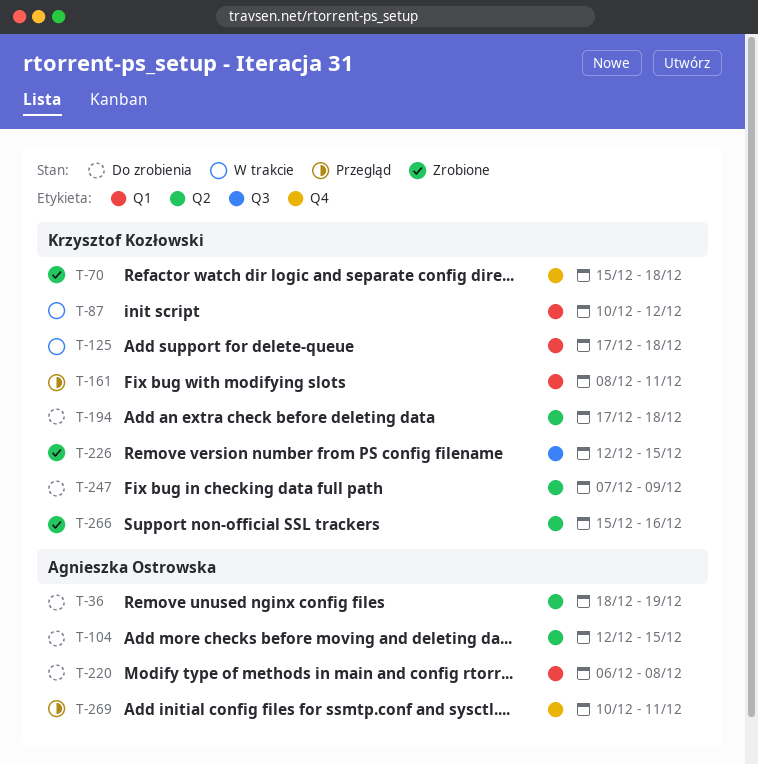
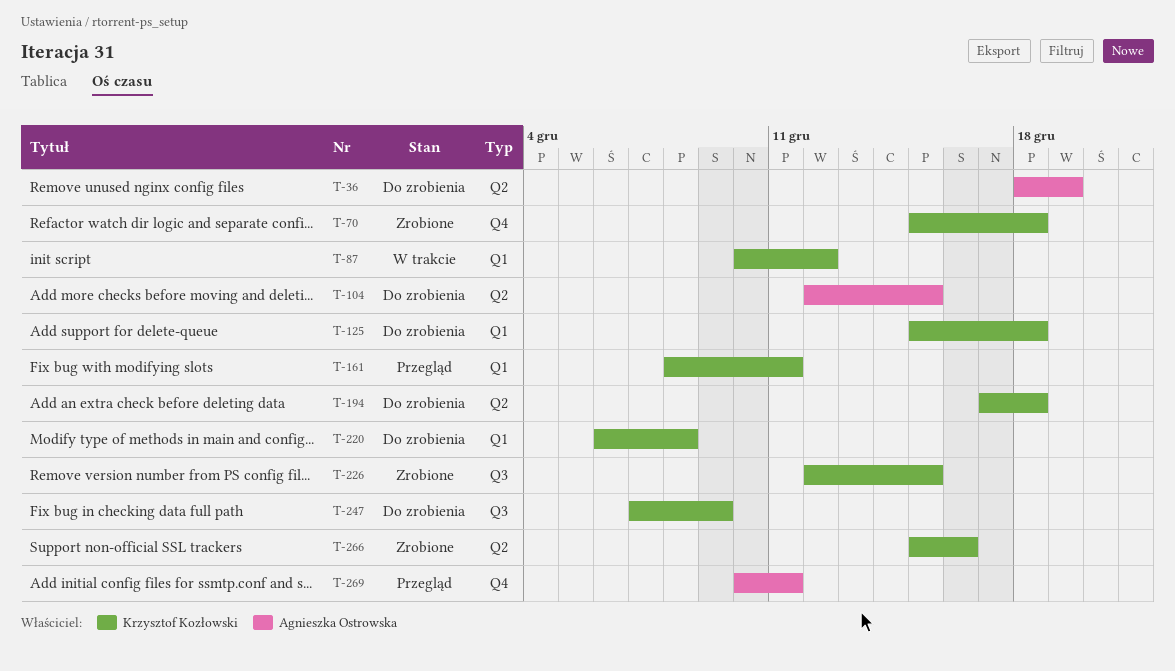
T-125, status: W trakcie -> Do zrobienia
T-125, start: Dec 17 -> Dec 15
T-220, owner: Agnieszka Ostrowska -> Krzysztof Kozłowski
T-247, label: Q2 -> Q3

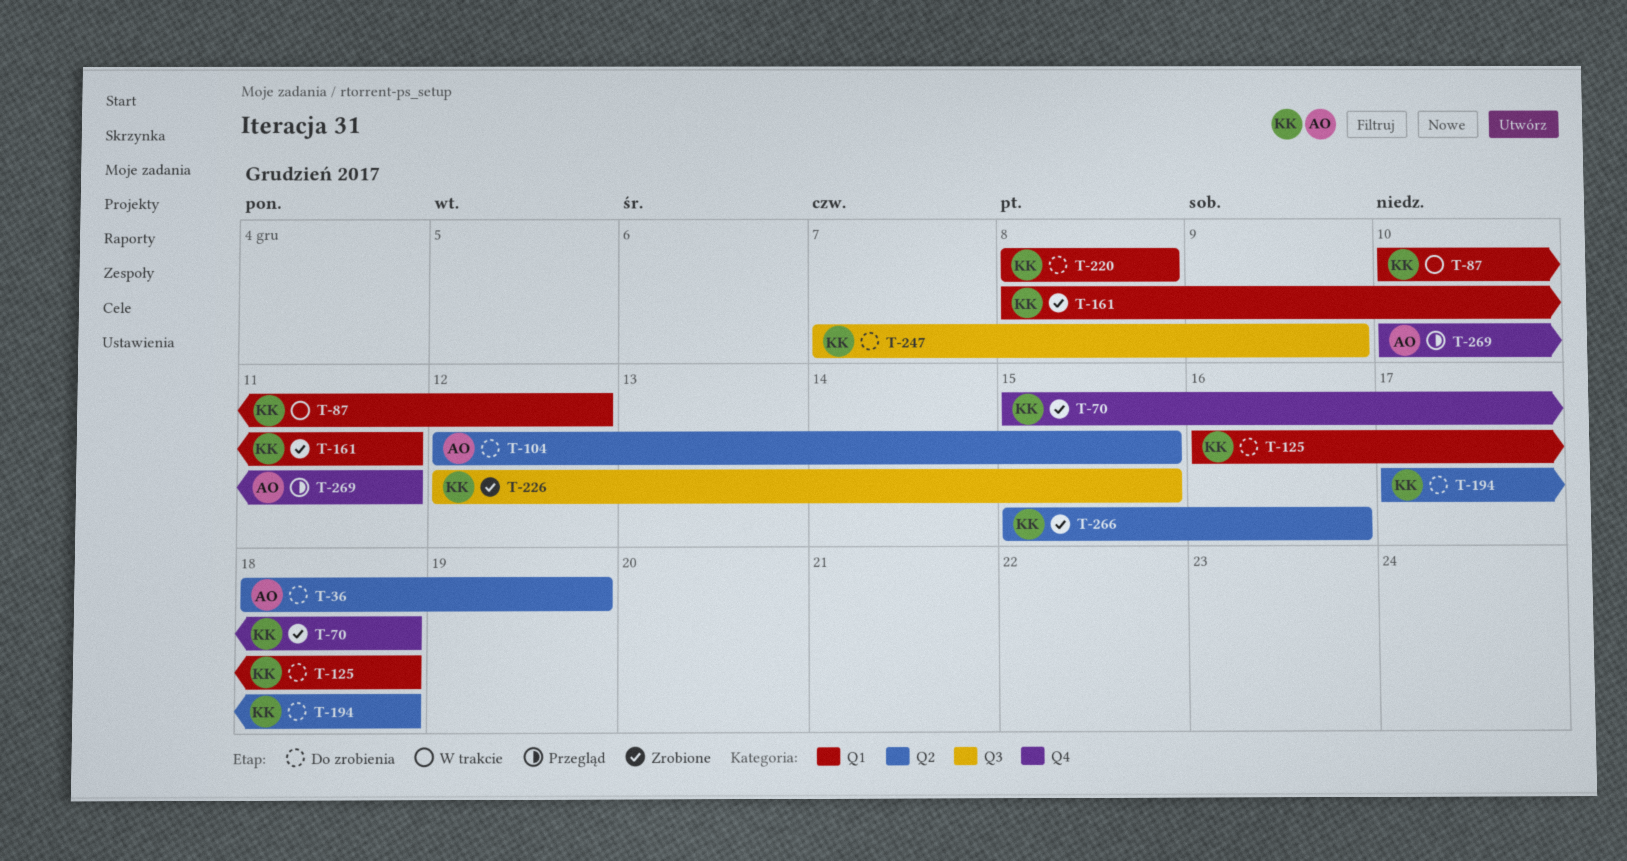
T-125, start: Dec 15 -> Dec 16
T-161, status: Przegląd -> Zrobione
T-220, start: Dec 6 -> Dec 8

